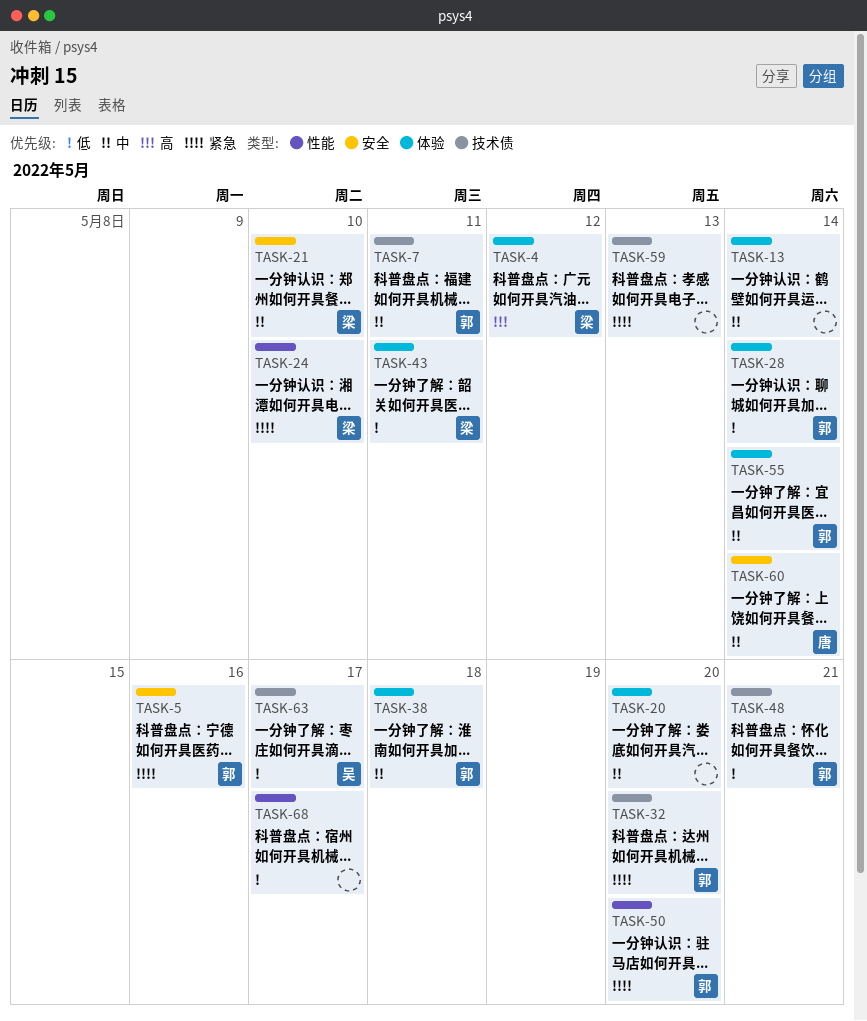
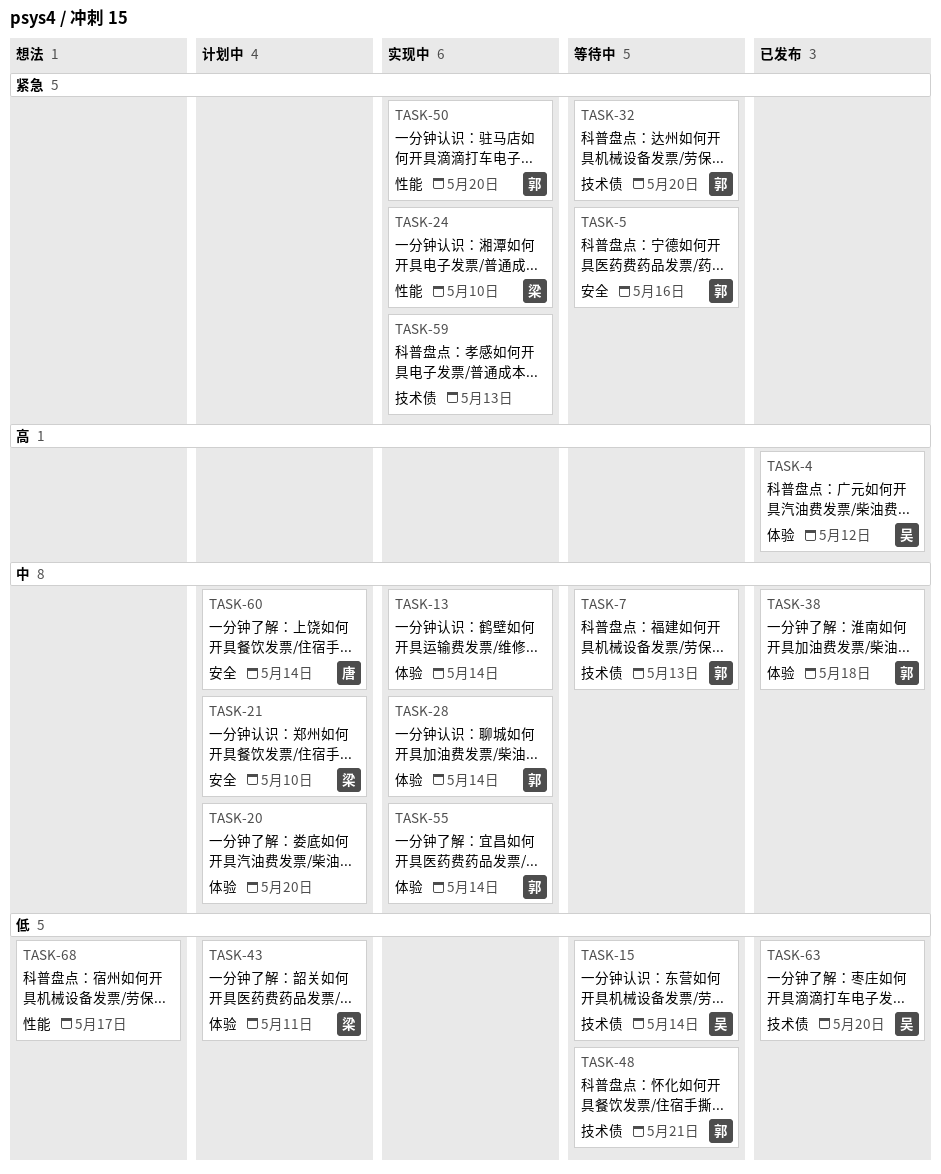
TASK-4, owner: 梁 -> 吴
TASK-7, due: May 11 -> May 13
TASK-15: none -> present
TASK-28, priority: 低 -> 中
TASK-63, due: May 17 -> May 20

